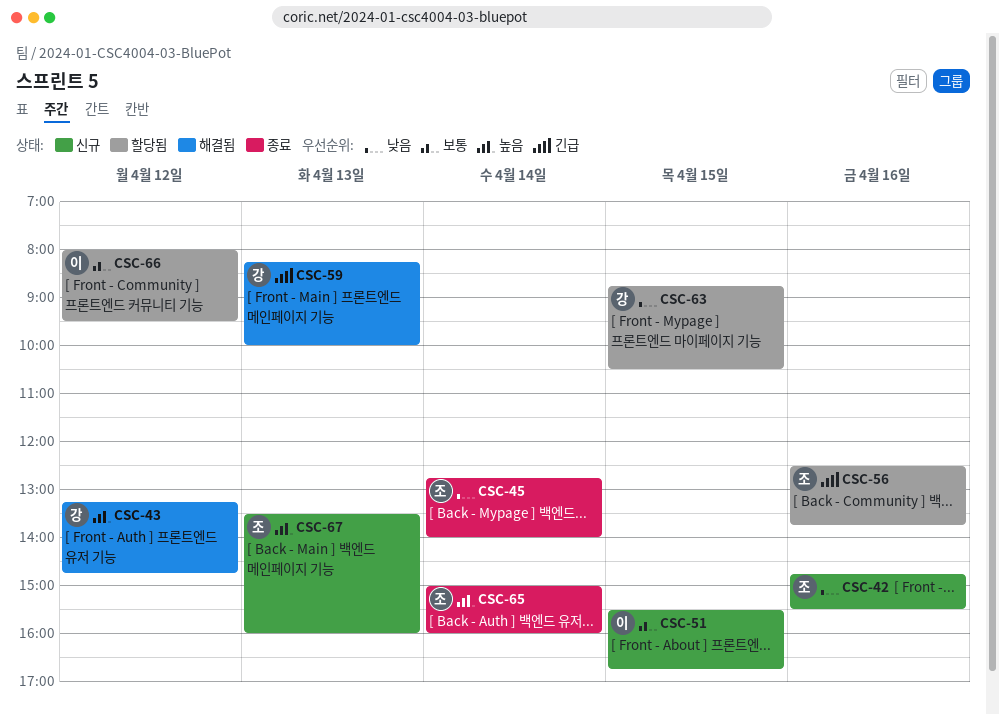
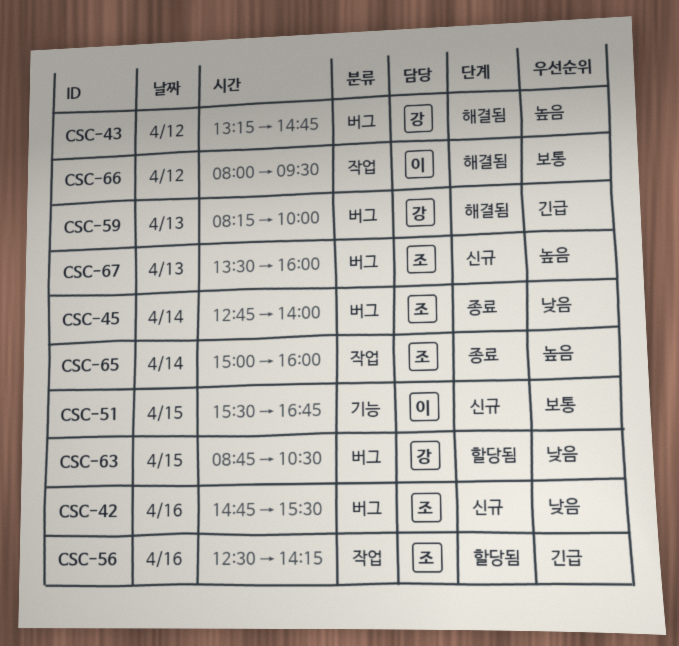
CSC-56, ends: 13:45 -> 14:15
CSC-66, status: 할당됨 -> 해결됨

